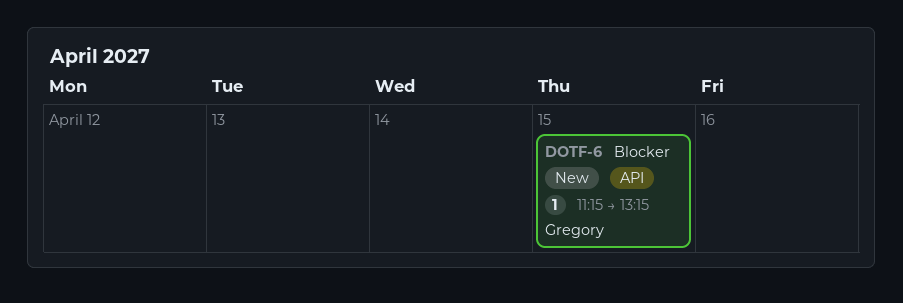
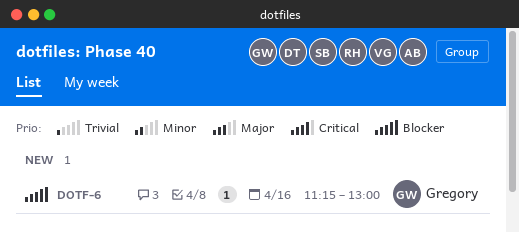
DOTF-6, day: Apr 15 -> Apr 16
DOTF-6, ends: 13:15 -> 13:00

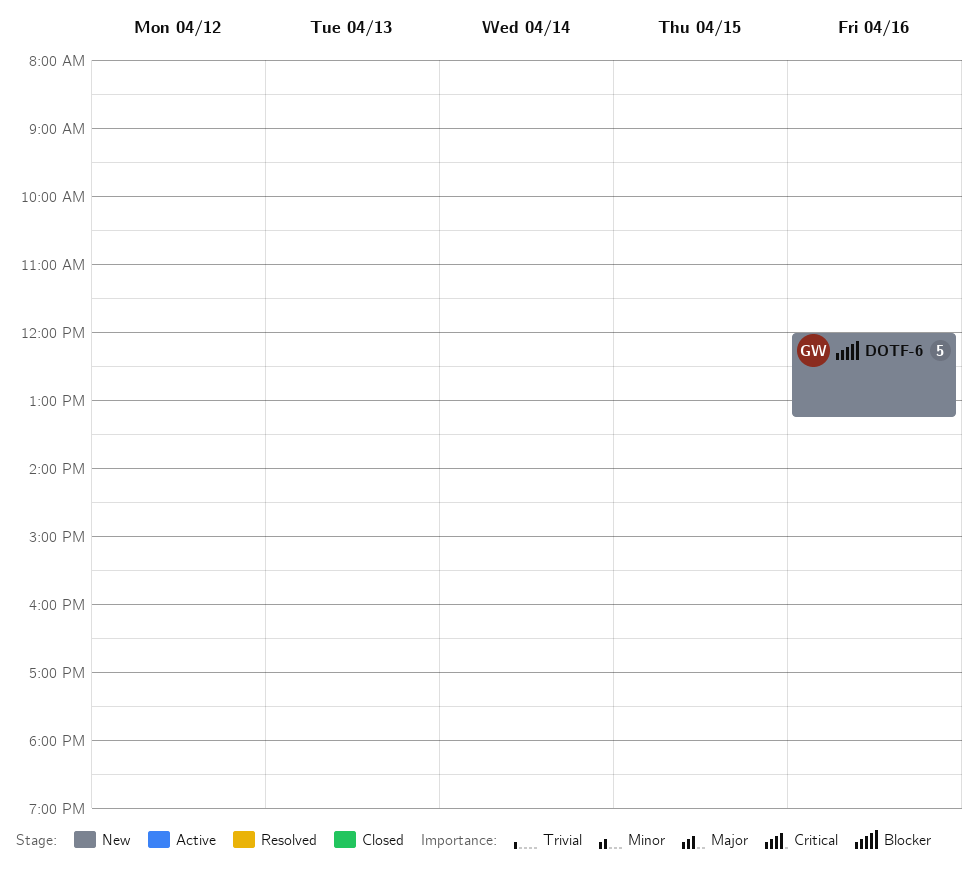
DOTF-6, estimate: 1 -> 5
DOTF-6, begins: 11:15 -> 12:00
DOTF-6, ends: 13:00 -> 13:15

